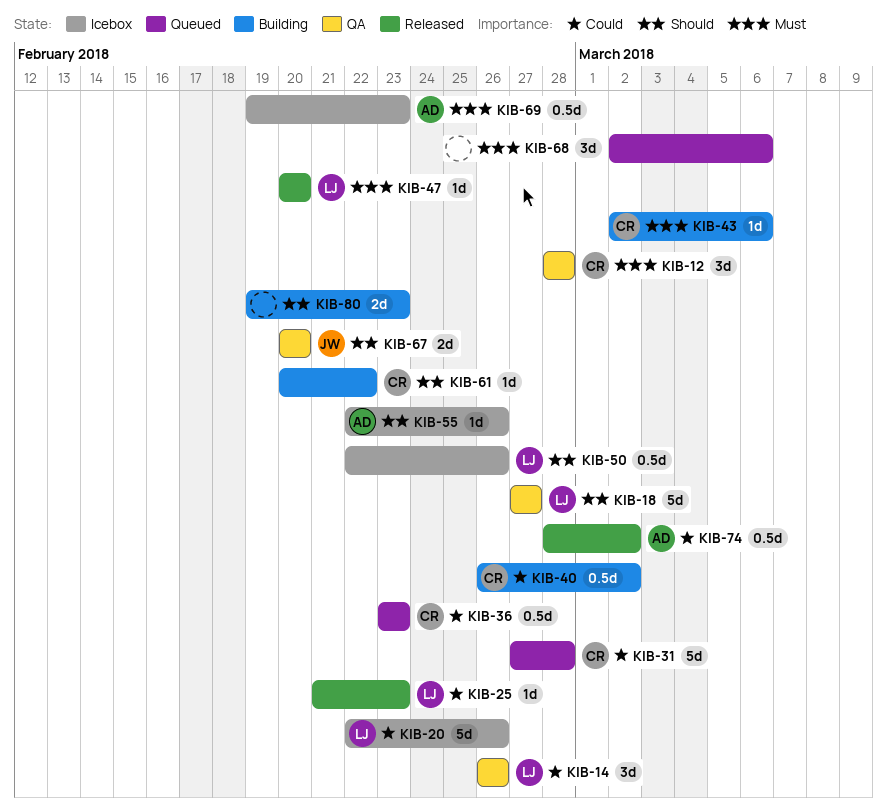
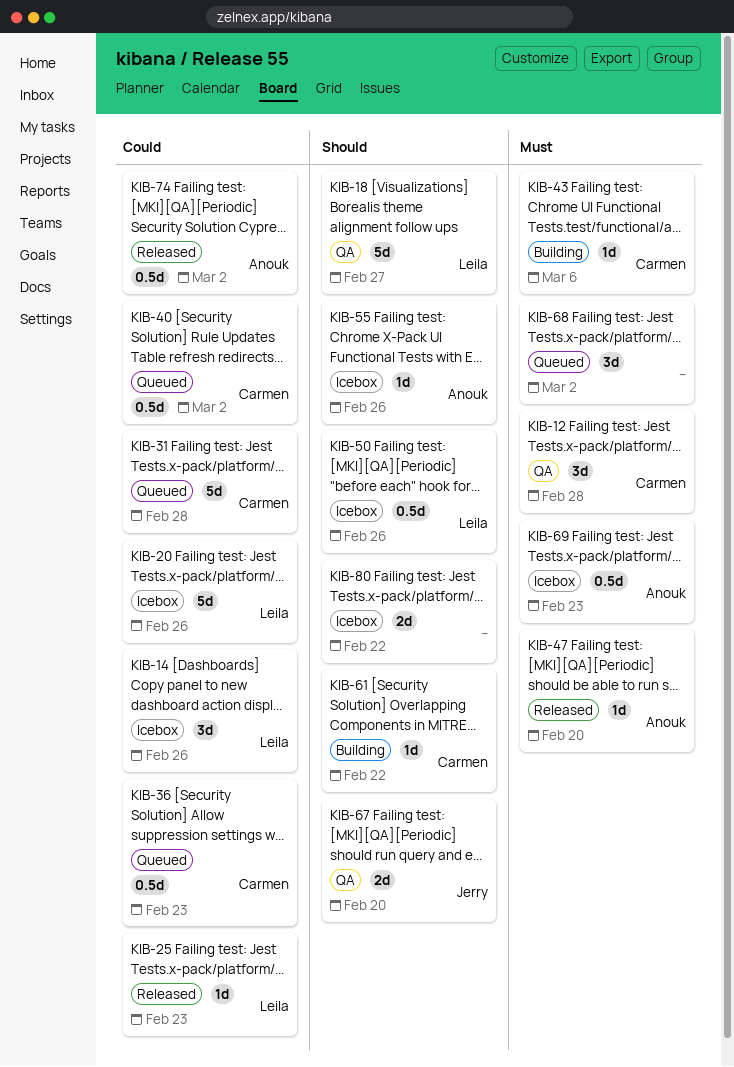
KIB-14, status: QA -> Icebox
KIB-40, status: Building -> Queued
KIB-47, owner: Leila -> Anouk
KIB-68, due: Mar 6 -> Mar 2
KIB-80, status: Building -> Icebox
KIB-80, due: Feb 23 -> Feb 22

